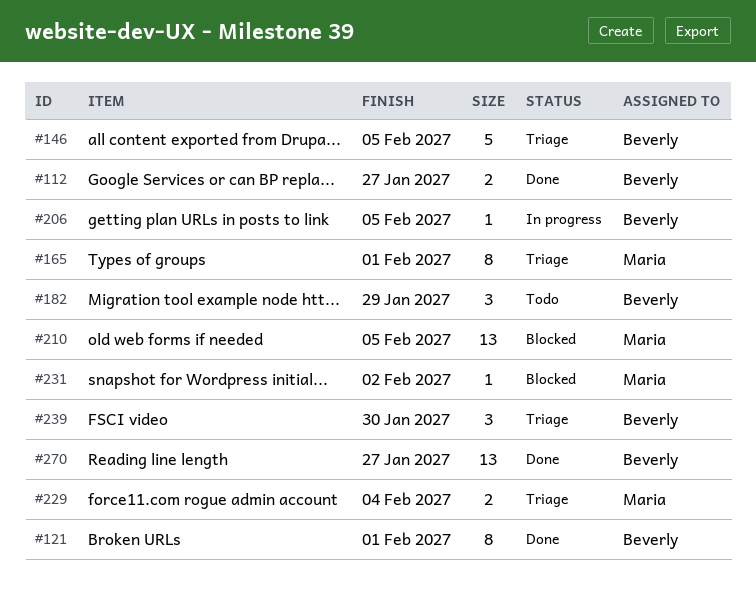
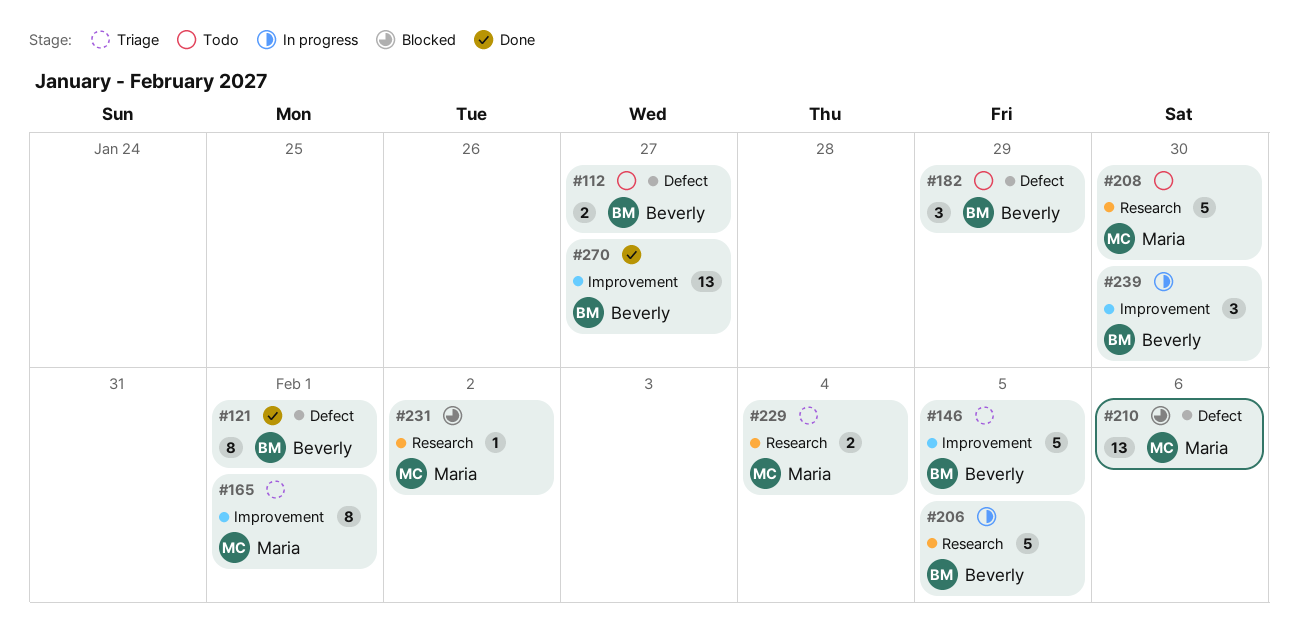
#112, status: Done -> Todo
#206, estimate: 1 -> 5
#208: none -> present
#210, due: Feb 5 -> Feb 6
#239, status: Triage -> In progress

